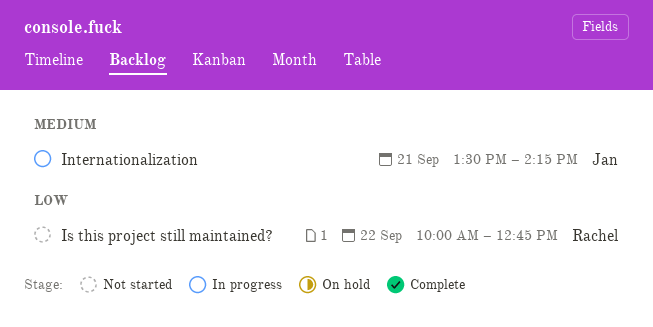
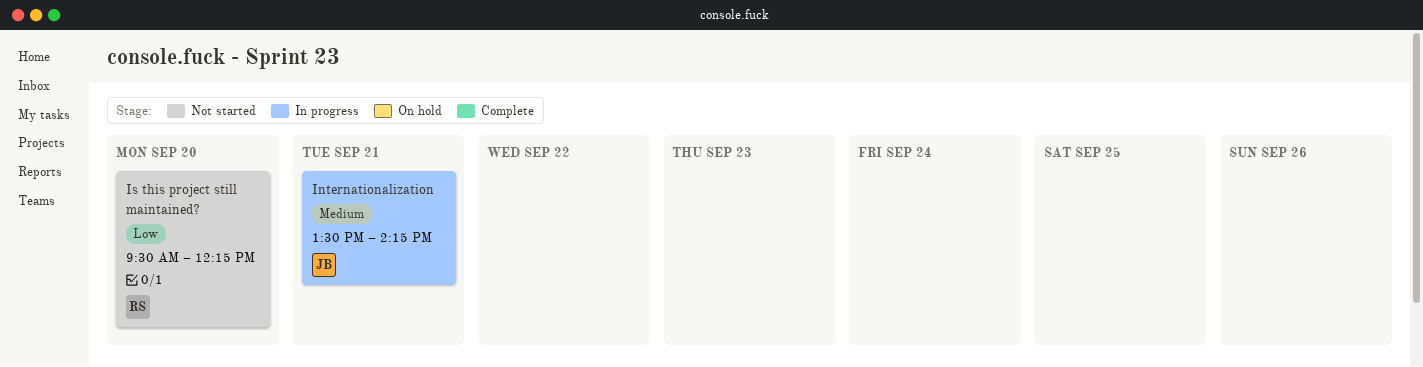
Is this project still maintained?, day: Sep 22 -> Sep 20
Is this project still maintained?, begins: 10:00 -> 09:30
Is this project still maintained?, ends: 12:45 -> 12:15

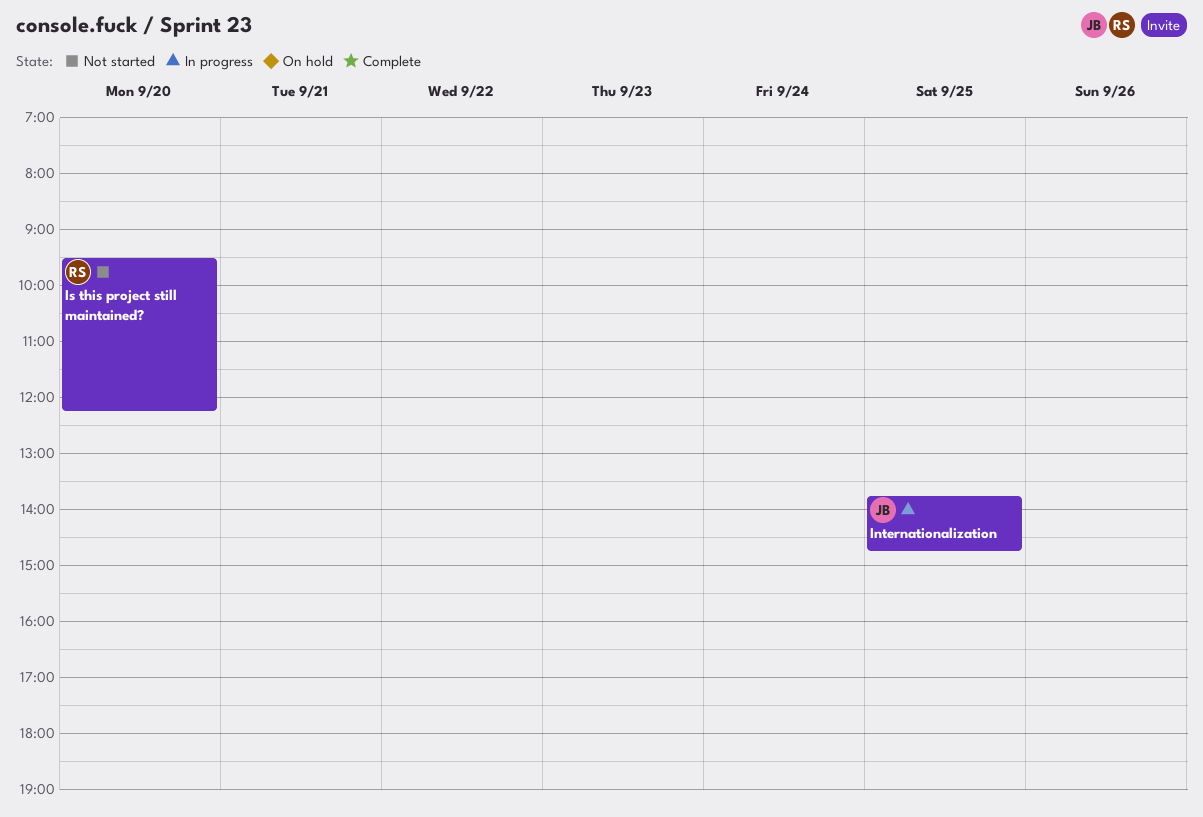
Internationalization, day: Sep 21 -> Sep 25
Internationalization, begins: 13:30 -> 13:45
Internationalization, ends: 14:15 -> 14:45

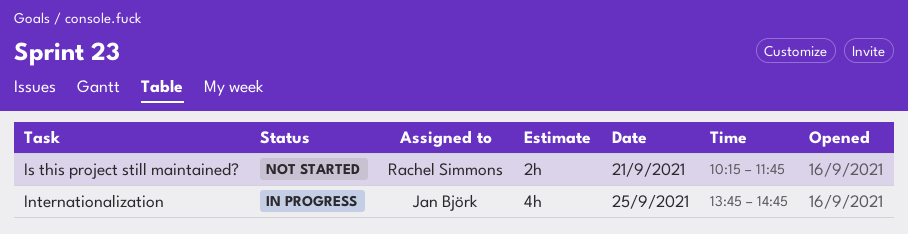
Is this project still maintained?, day: Sep 20 -> Sep 21
Is this project still maintained?, begins: 09:30 -> 10:15
Is this project still maintained?, ends: 12:15 -> 11:45

